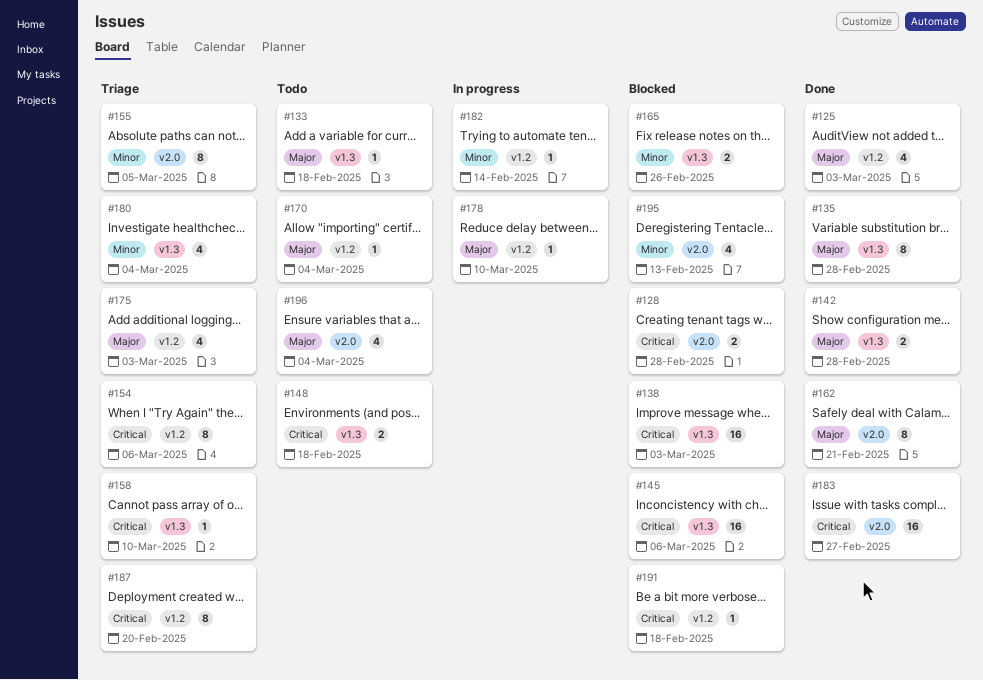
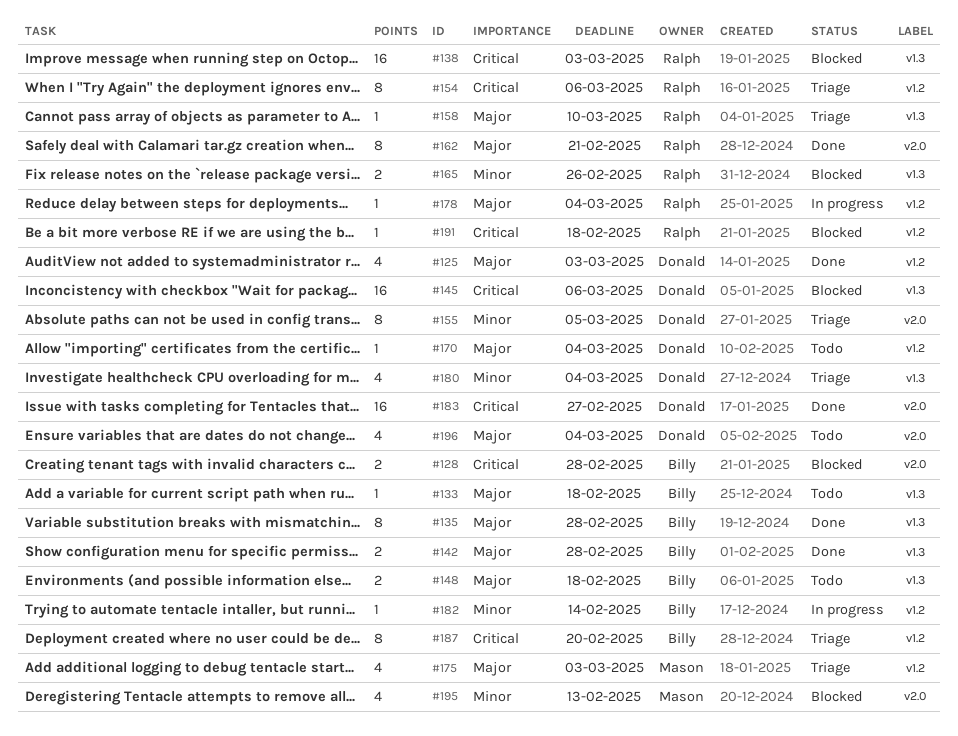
#148, priority: Critical -> Major
#158, priority: Critical -> Major
#178, due: Mar 10 -> Mar 4

